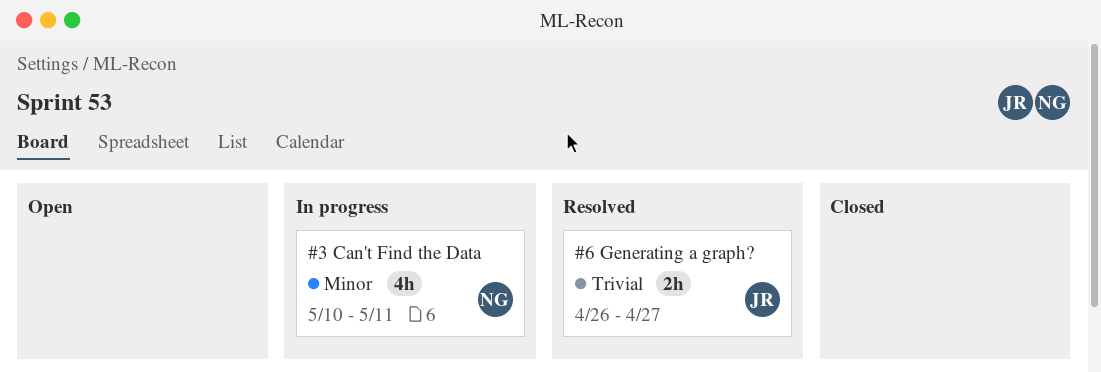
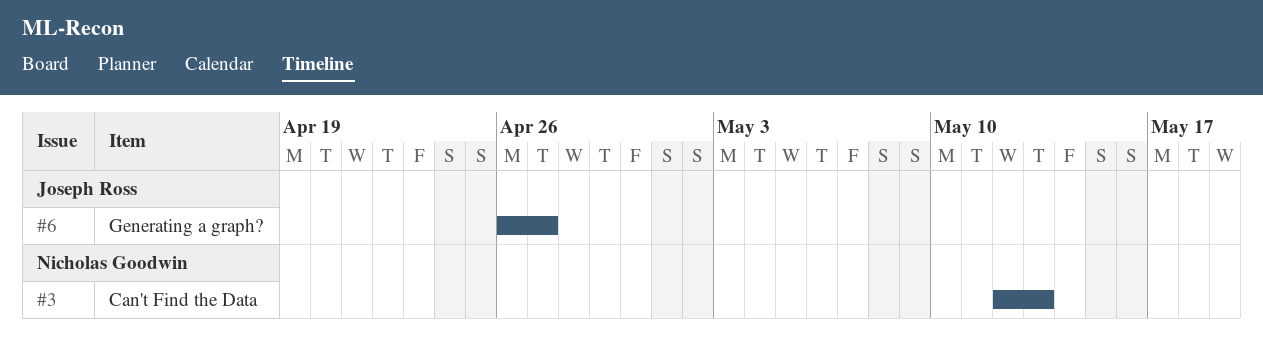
#3, start: May 10 -> May 12
#3, due: May 11 -> May 13

